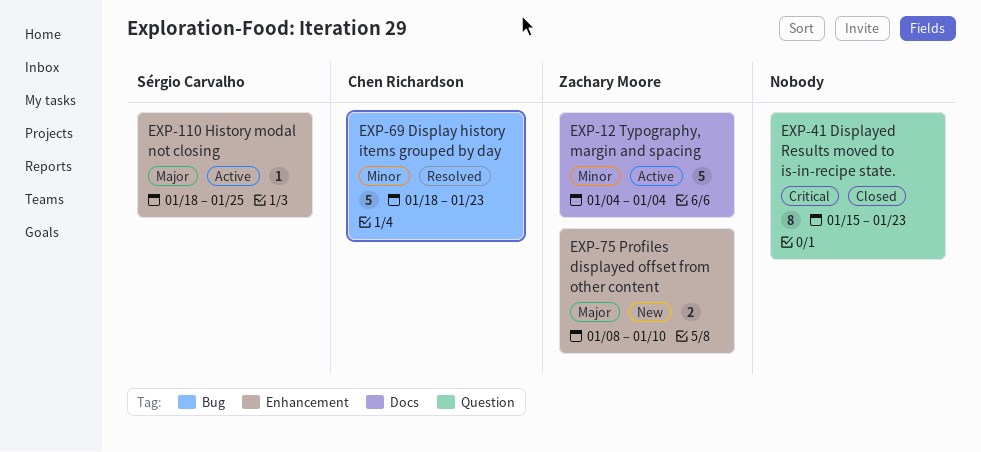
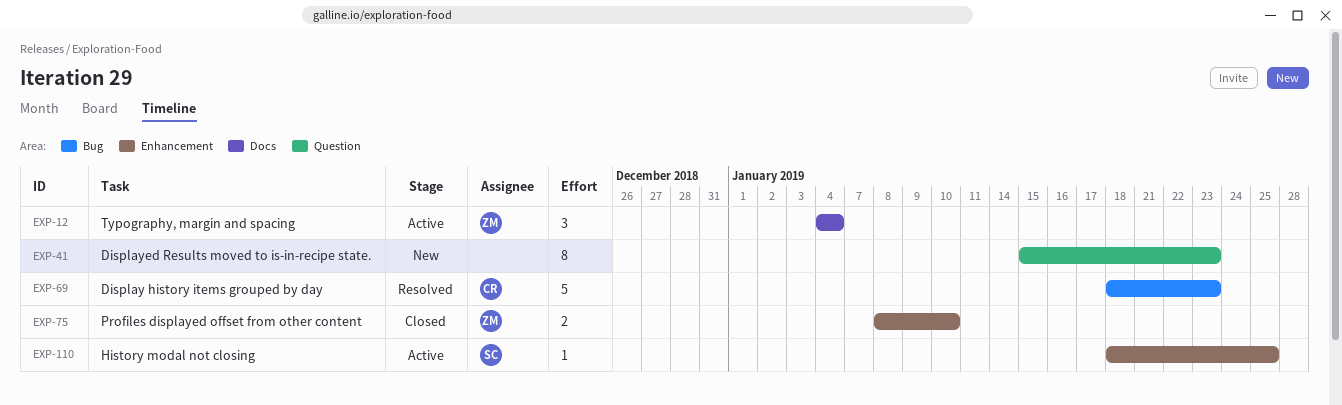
EXP-12, estimate: 5 -> 3
EXP-41, status: Closed -> New
EXP-75, status: New -> Closed

